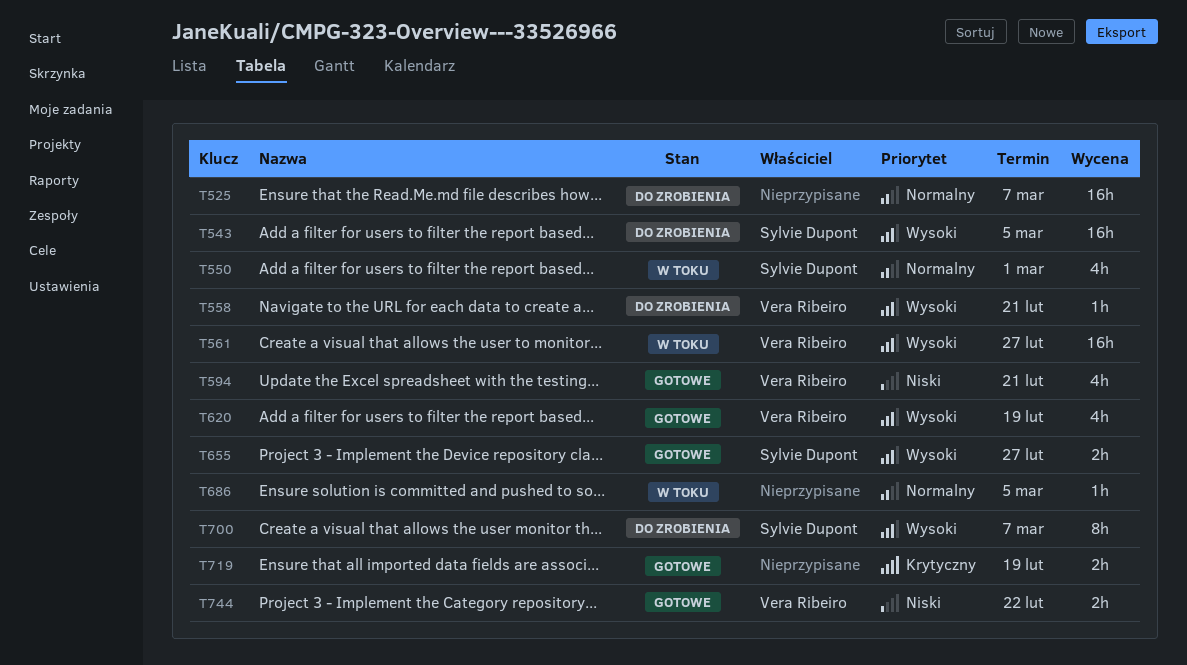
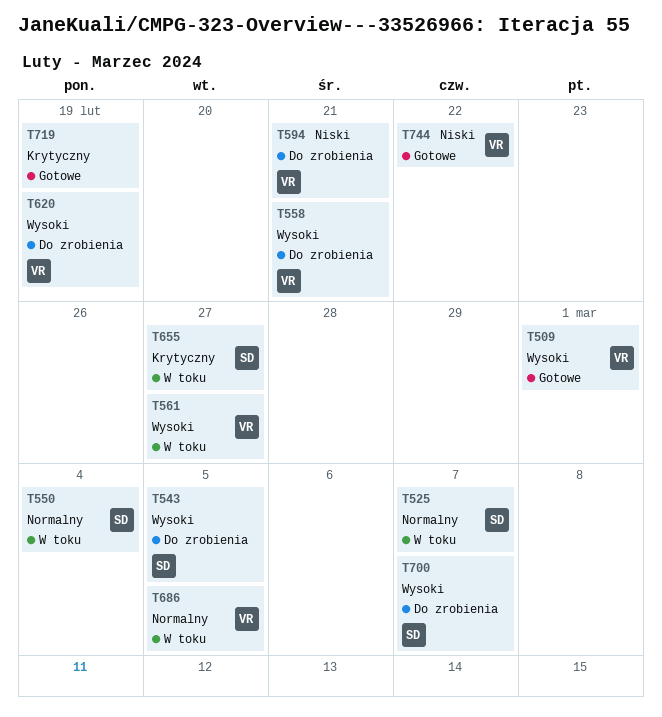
T509: none -> present
T525, status: Do zrobienia -> W toku
T525, owner: none -> Sylvie Dupont
T550, due: Mar 1 -> Mar 4
T594, status: Gotowe -> Do zrobienia
T620, status: Gotowe -> Do zrobienia
T655, status: Gotowe -> W toku
T655, priority: Wysoki -> Krytyczny
T686, owner: none -> Vera Ribeiro

